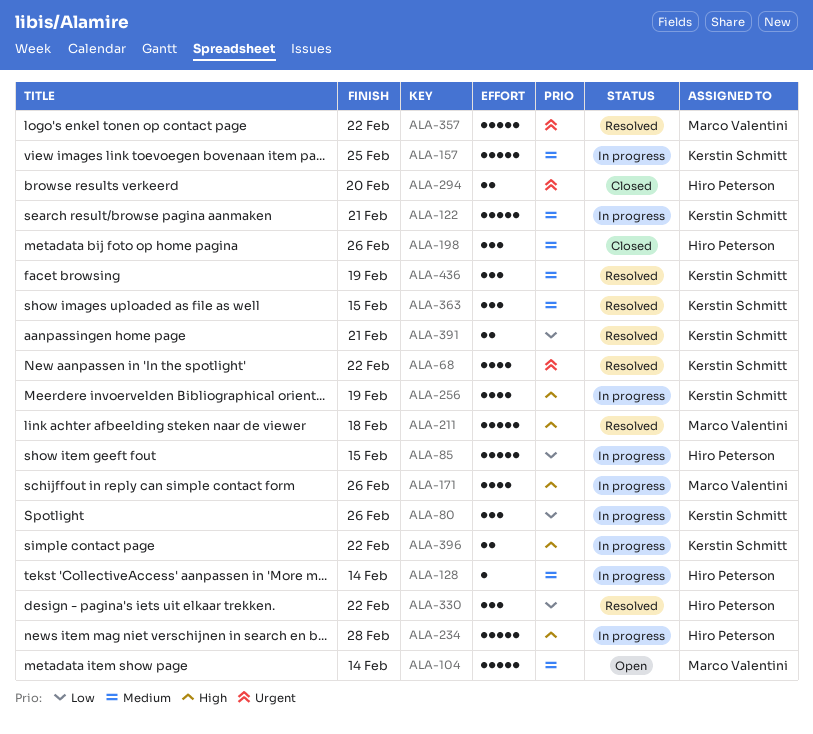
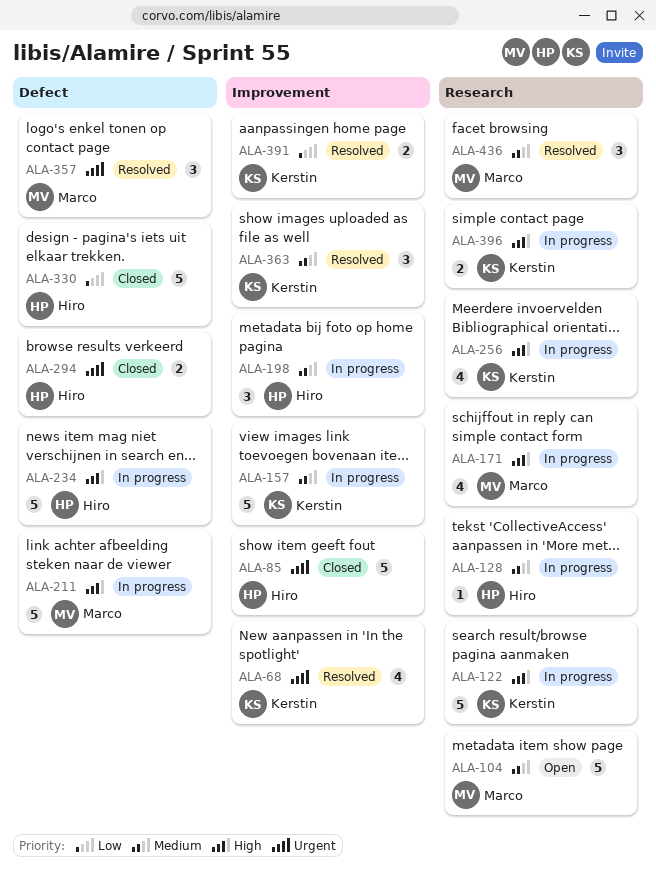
ALA-80: present -> none
ALA-85, status: In progress -> Closed
ALA-85, priority: Low -> Urgent
ALA-122, priority: Medium -> High
ALA-198, status: Closed -> In progress
ALA-211, status: Resolved -> In progress
ALA-330, status: Resolved -> Closed
ALA-330, estimate: 3 -> 5
ALA-357, estimate: 5 -> 3
ALA-436, owner: Kerstin Schmitt -> Marco Valentini

